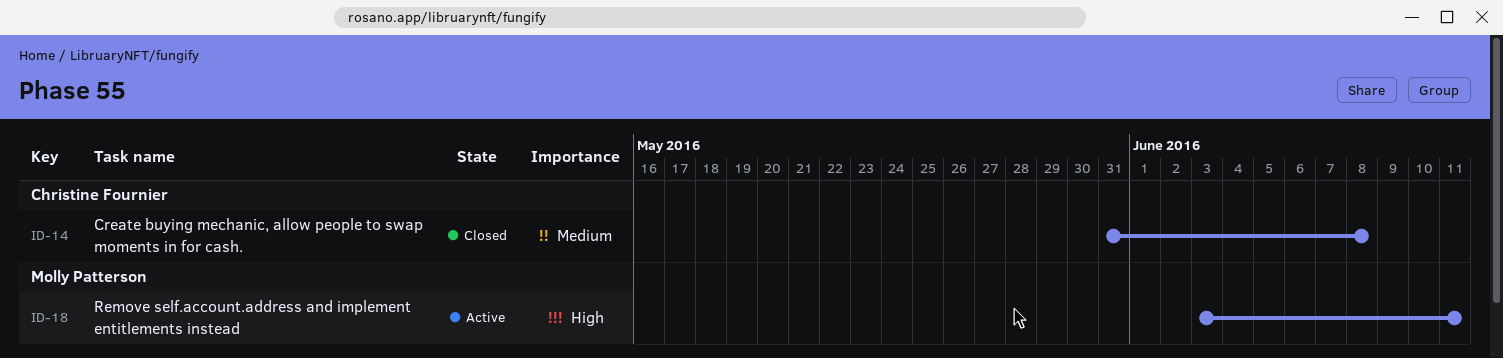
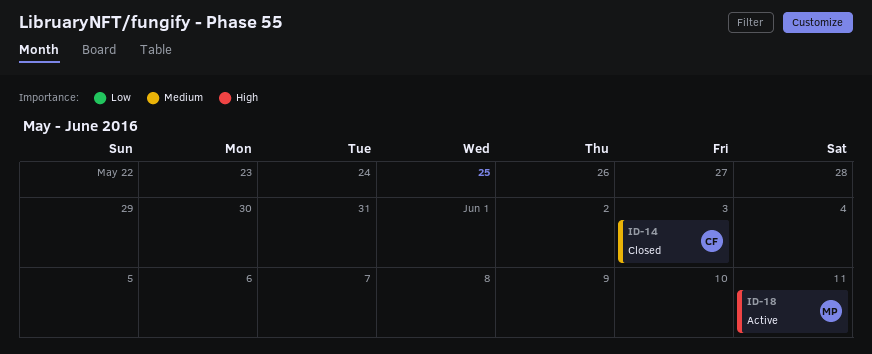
ID-14, due: Jun 8 -> Jun 3

